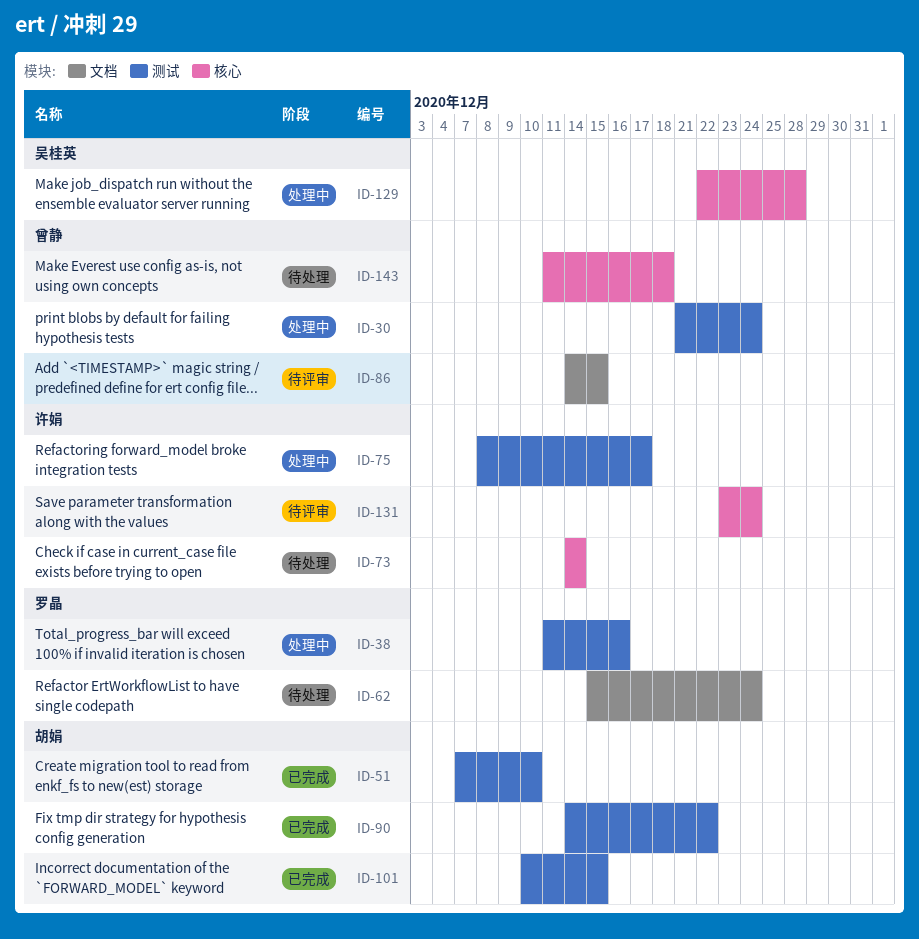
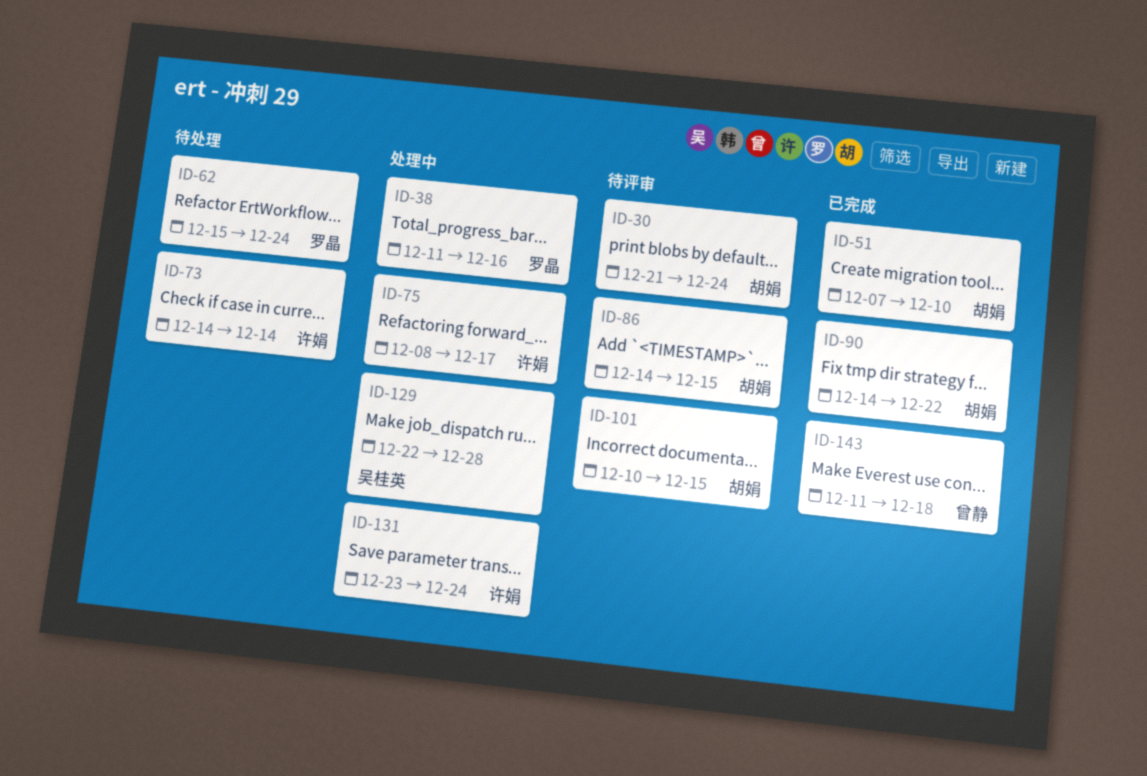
ID-30, status: 处理中 -> 待评审
ID-30, owner: 曾静 -> 胡娟
ID-86, owner: 曾静 -> 胡娟
ID-101, status: 已完成 -> 待评审
ID-131, status: 待评审 -> 处理中
ID-143, status: 待处理 -> 已完成

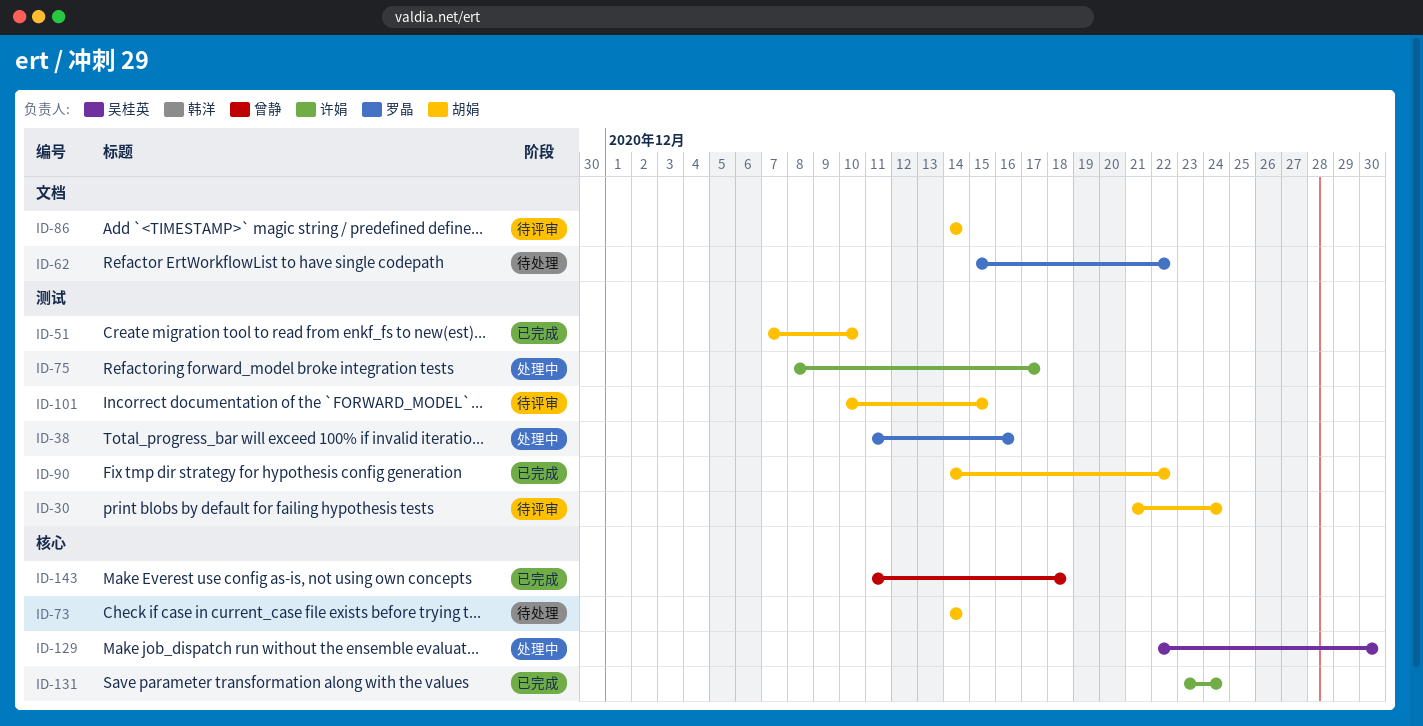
ID-62, due: Dec 24 -> Dec 22
ID-73, owner: 许娟 -> 胡娟
ID-86, due: Dec 15 -> Dec 14
ID-129, due: Dec 28 -> Dec 30
ID-131, status: 处理中 -> 已完成

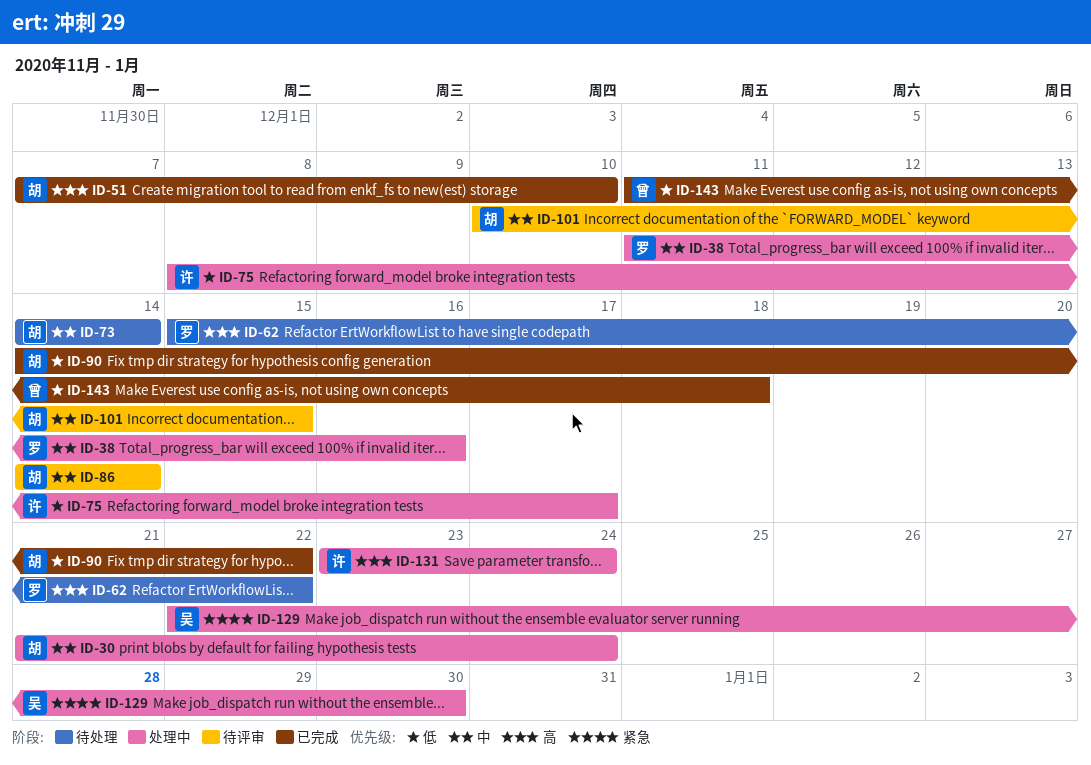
ID-30, status: 待评审 -> 处理中
ID-131, status: 已完成 -> 处理中

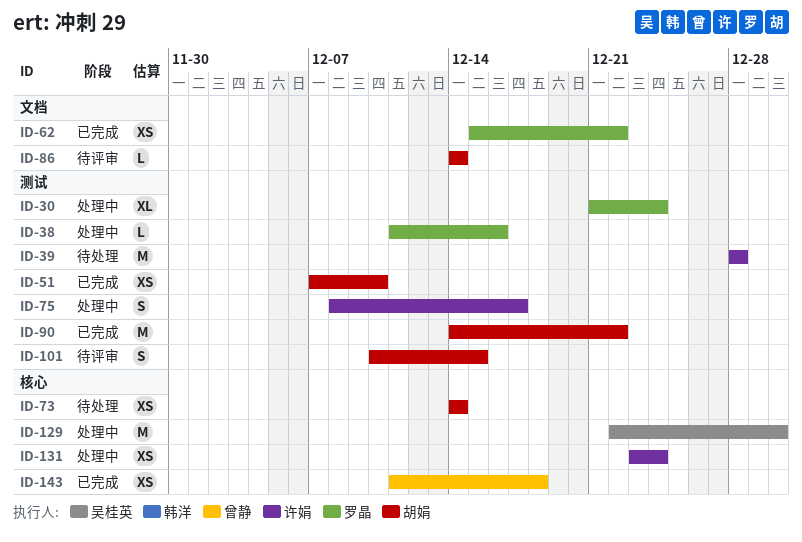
ID-30, owner: 胡娟 -> 罗晶
ID-39: none -> present
ID-62, status: 待处理 -> 已完成

